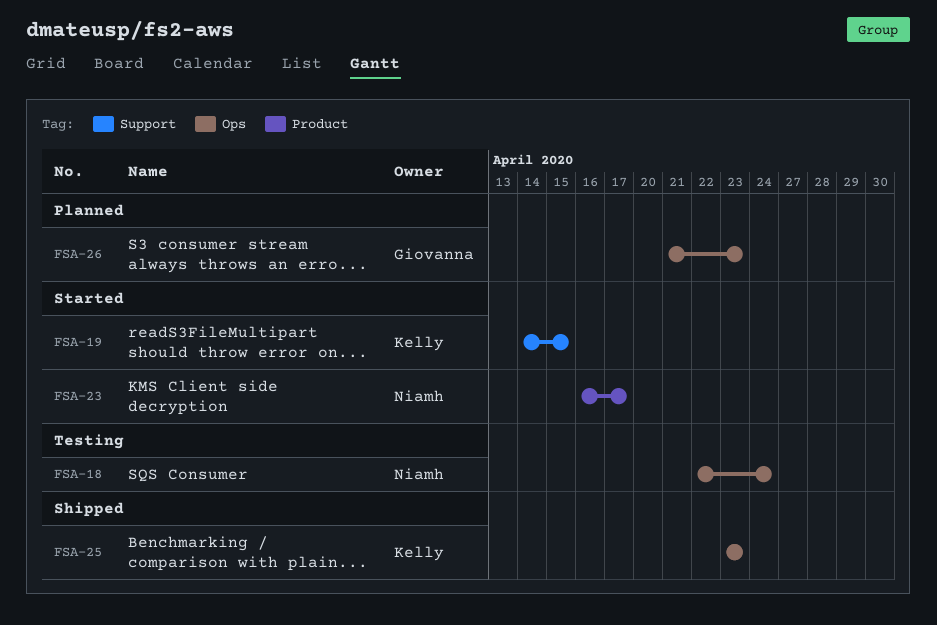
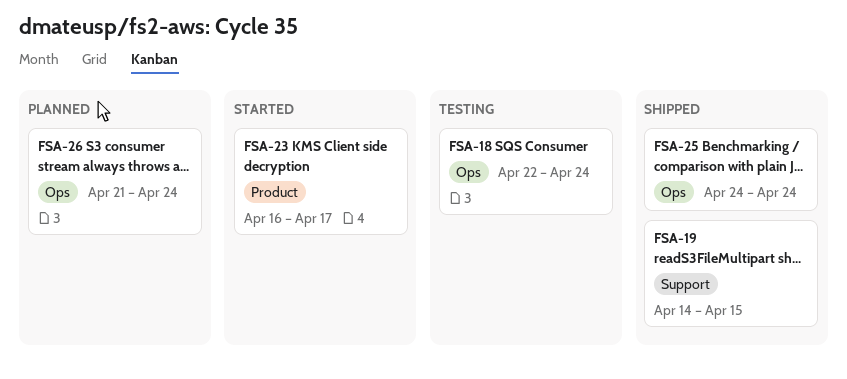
FSA-19, status: Started -> Shipped
FSA-25, start: Apr 23 -> Apr 24
FSA-25, due: Apr 23 -> Apr 24
FSA-26, due: Apr 23 -> Apr 24

